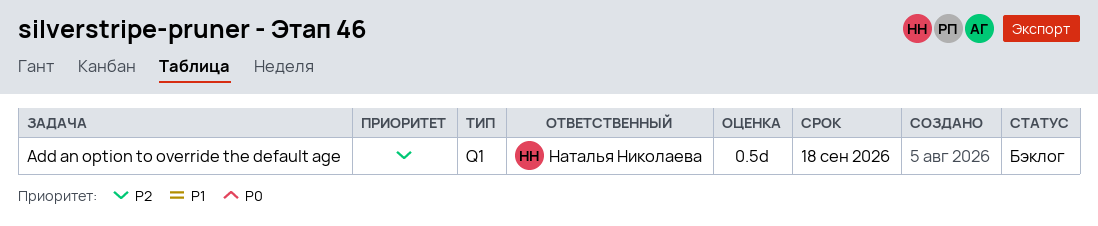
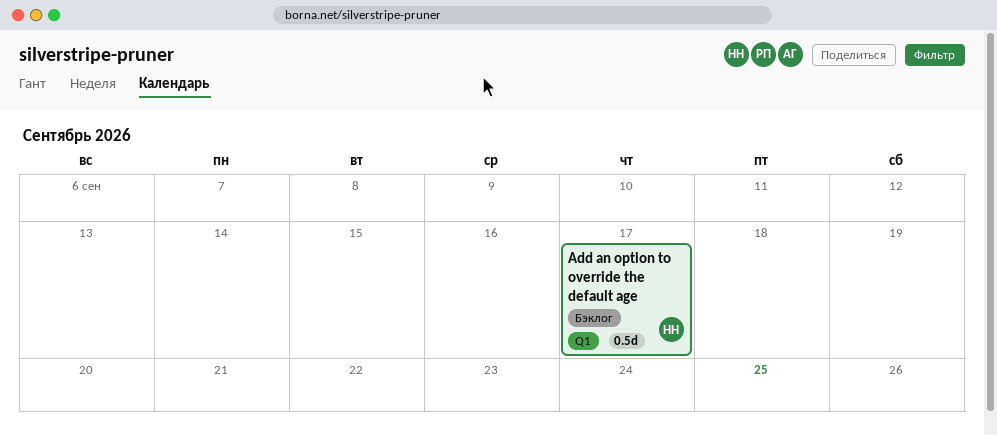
Add an option to override the default age, due: Sep 18 -> Sep 17

